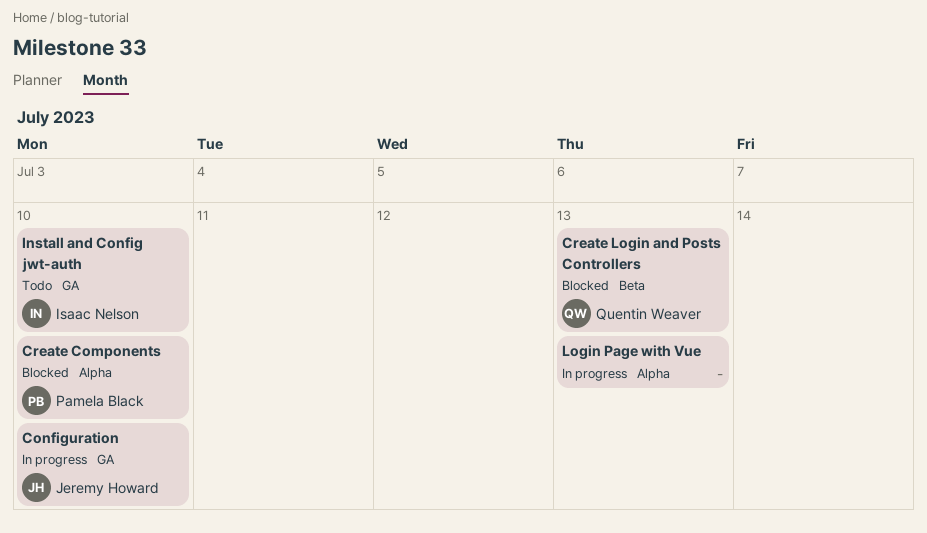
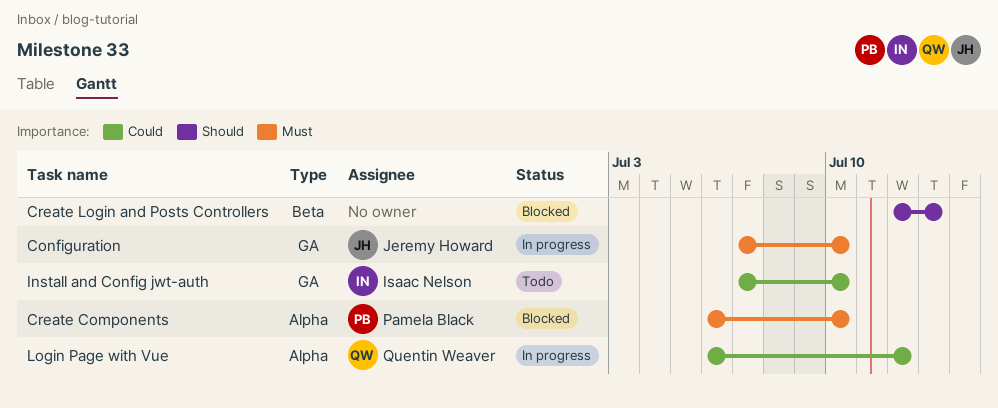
Create Login and Posts Controllers, owner: Quentin Weaver -> none
Login Page with Vue, owner: none -> Quentin Weaver
Login Page with Vue, due: Jul 13 -> Jul 12

